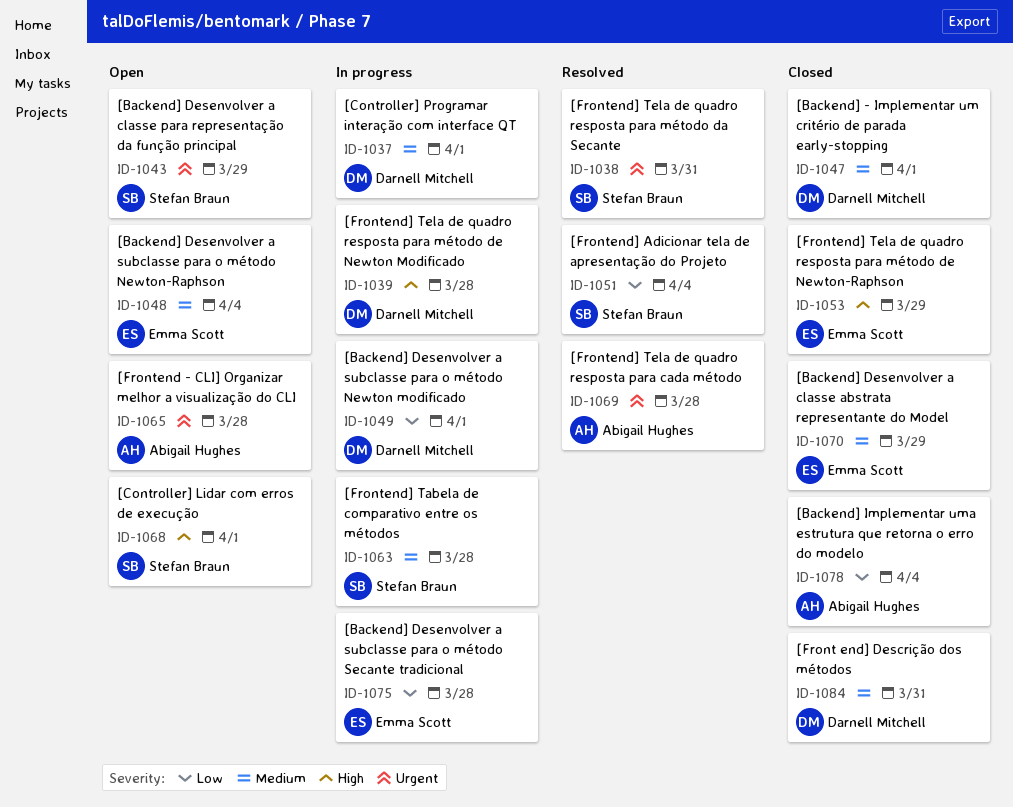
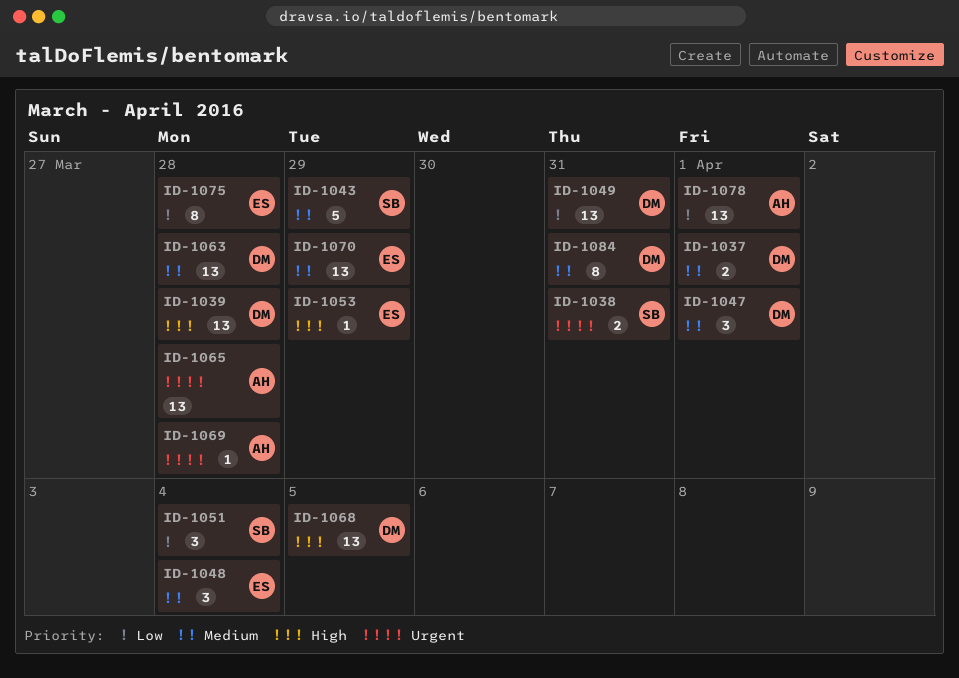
ID-1043, priority: Urgent -> Medium
ID-1049, due: Apr 1 -> Mar 31
ID-1063, owner: Stefan Braun -> Darnell Mitchell
ID-1068, owner: Stefan Braun -> Darnell Mitchell
ID-1068, due: Apr 1 -> Apr 5
ID-1078, due: Apr 4 -> Apr 1

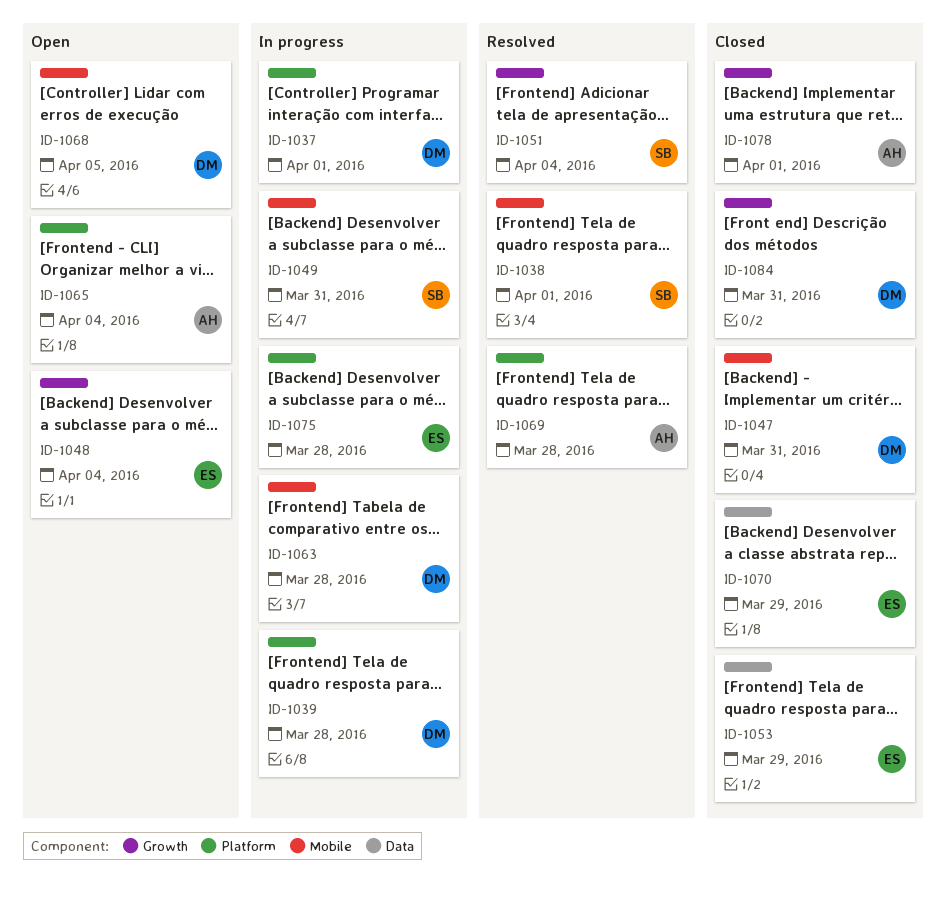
ID-1038, due: Mar 31 -> Apr 1
ID-1043: present -> none
ID-1047, due: Apr 1 -> Mar 31
ID-1049, owner: DM -> SB
ID-1065, due: Mar 28 -> Apr 4

